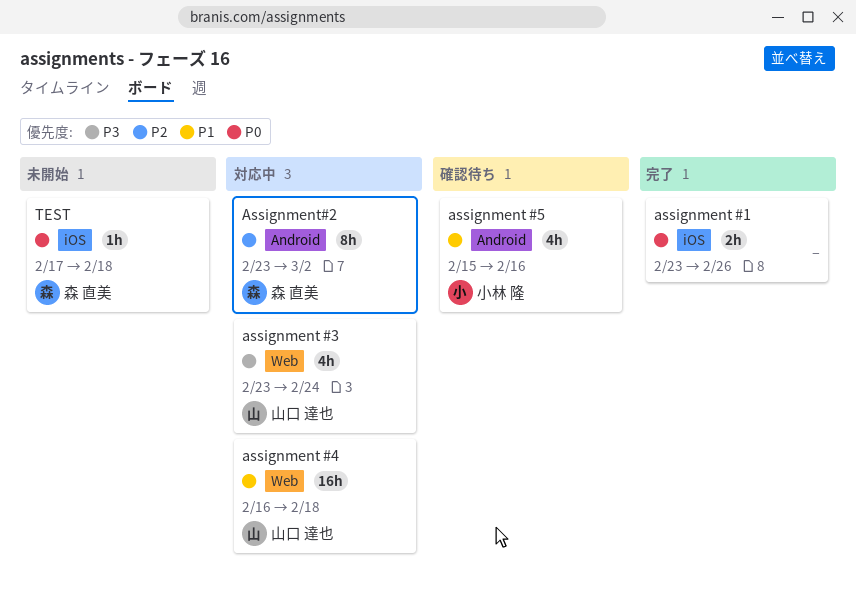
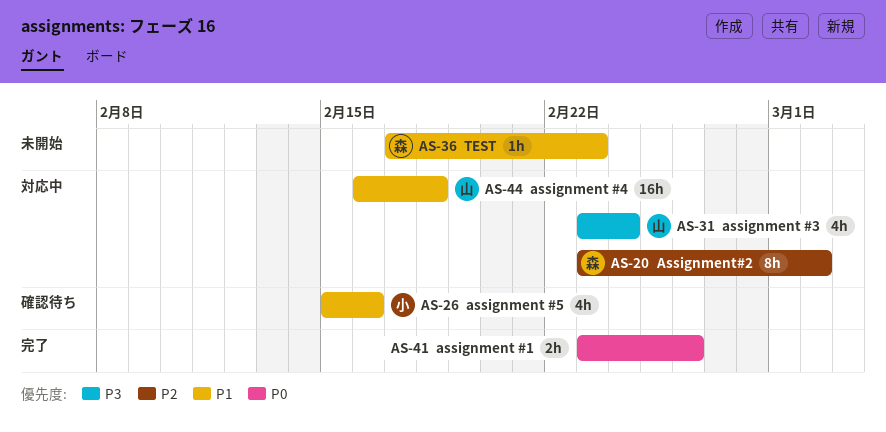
TEST, priority: P0 -> P1
TEST, due: Feb 18 -> Feb 23

